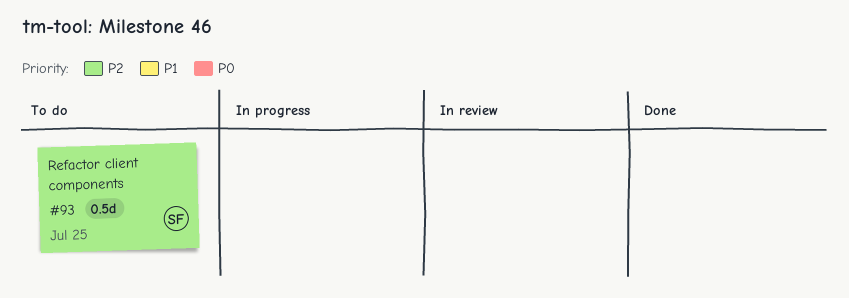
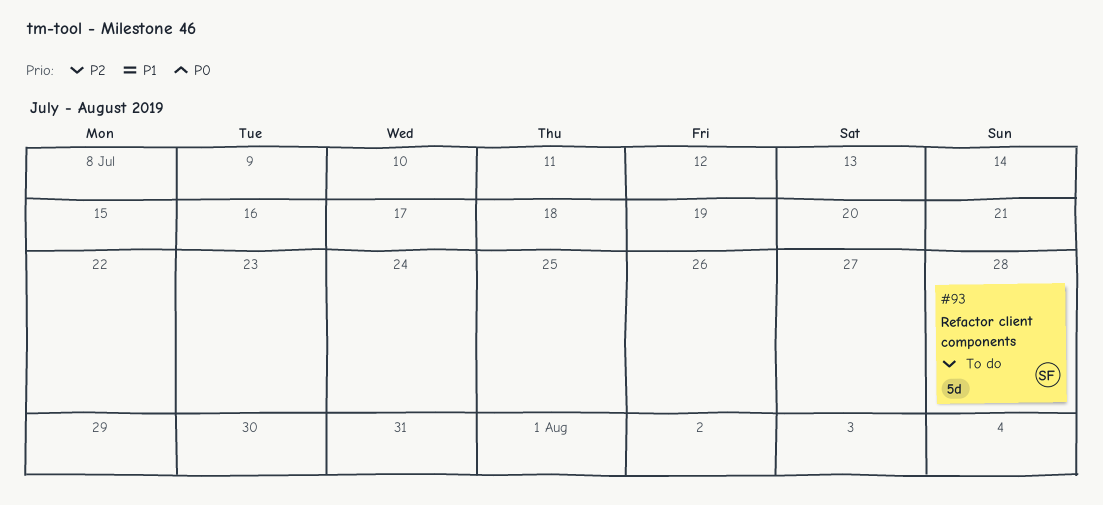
#93, estimate: 0.5d -> 5d
#93, due: Jul 25 -> Jul 28

